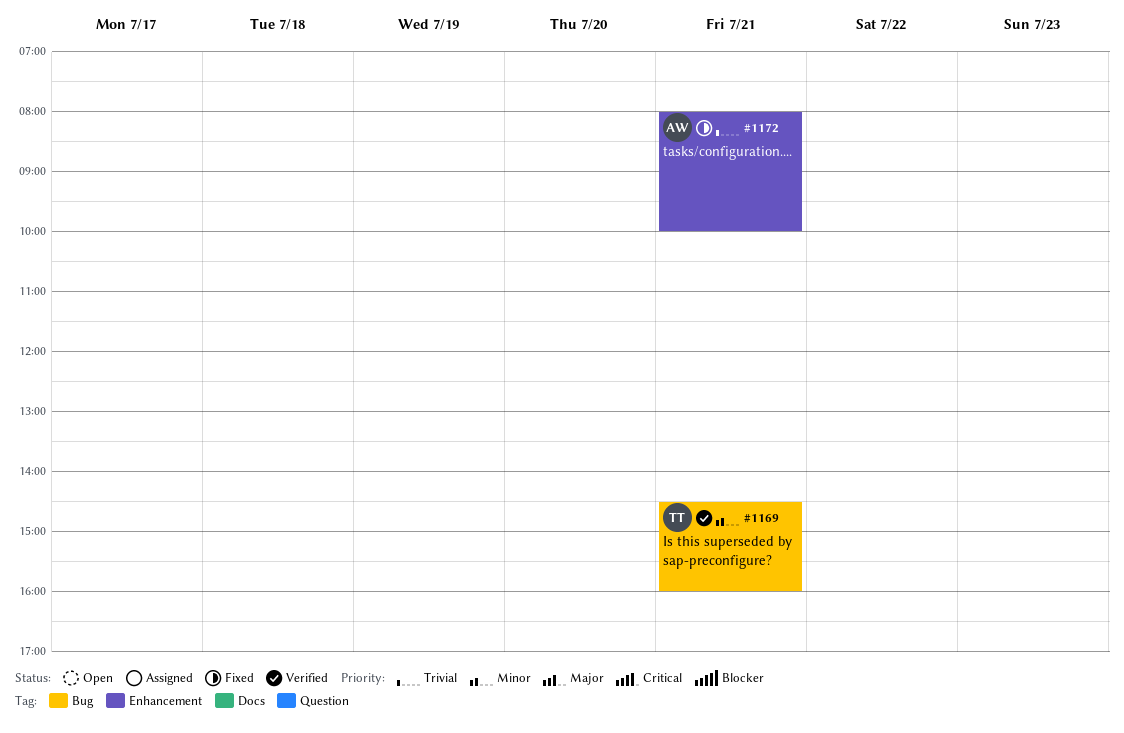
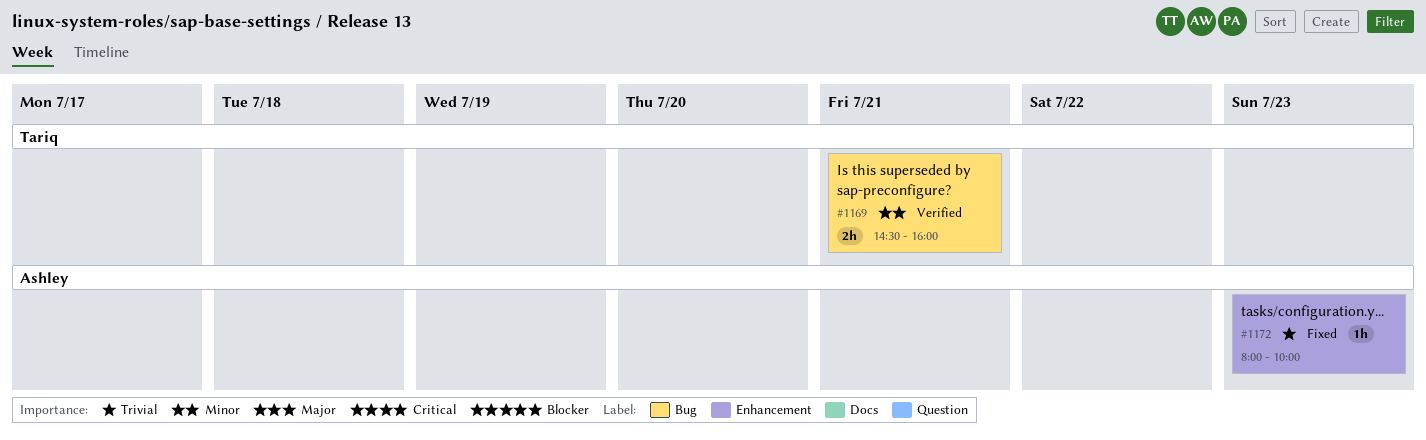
#1172, day: Jul 21 -> Jul 23

